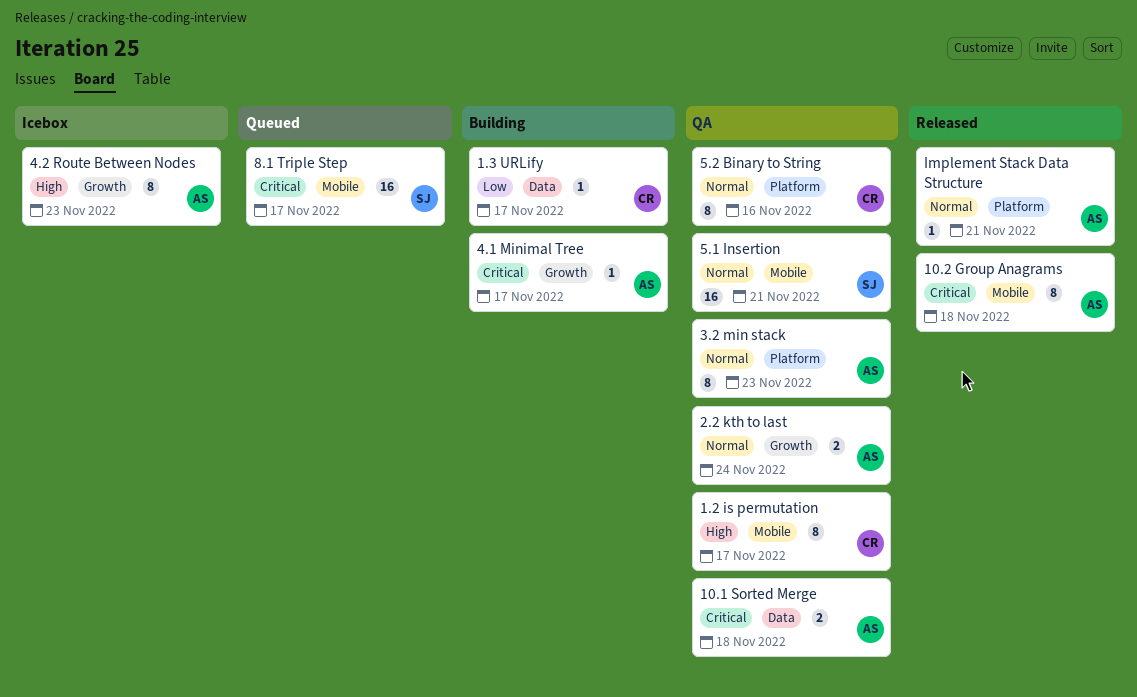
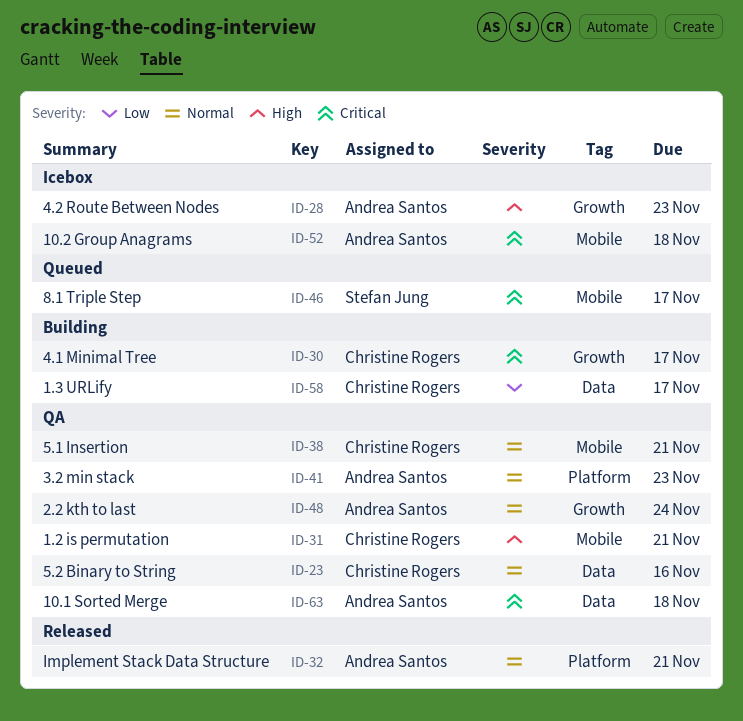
1.2 is permutation, due: Nov 17 -> Nov 21
10.2 Group Anagrams, status: Released -> Icebox
4.1 Minimal Tree, owner: Andrea Santos -> Christine Rogers
5.1 Insertion, owner: Stefan Jung -> Christine Rogers
5.2 Binary to String, label: Platform -> Data

